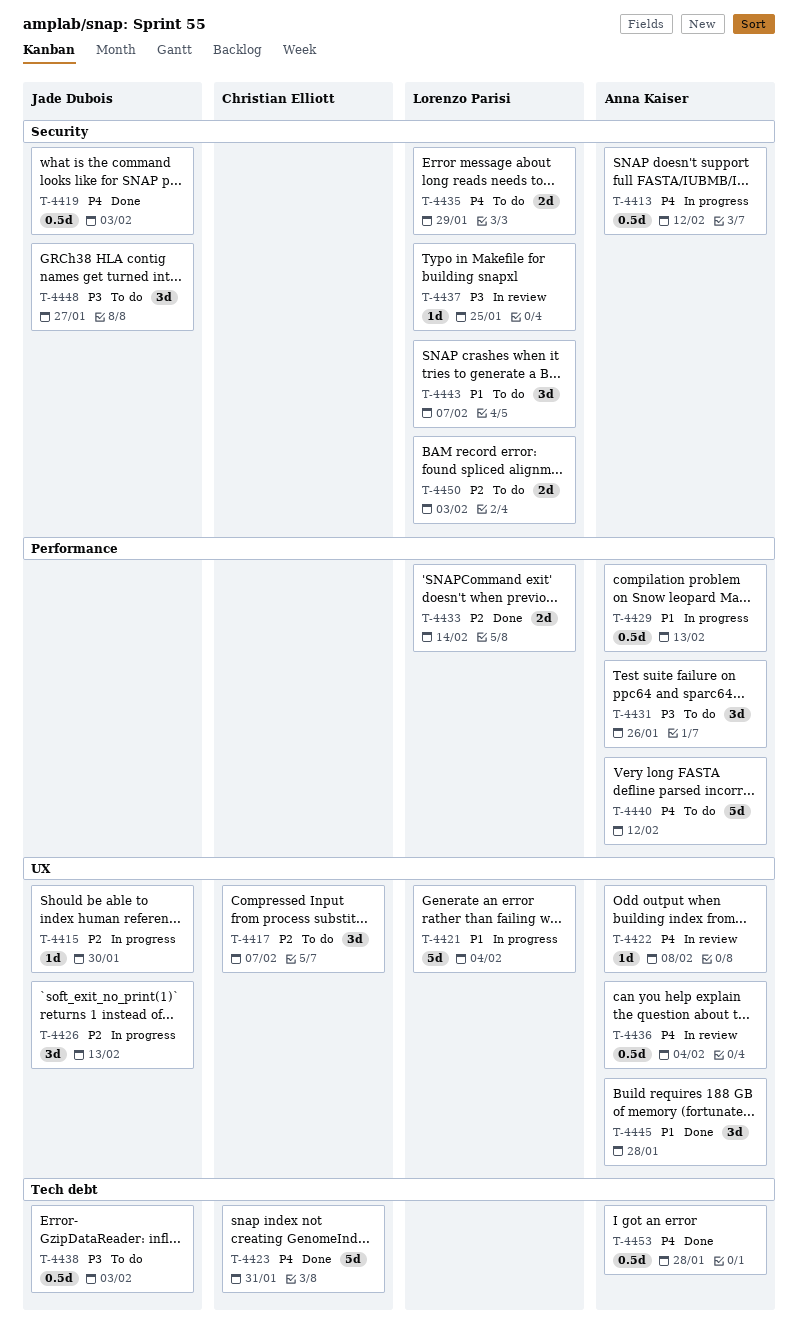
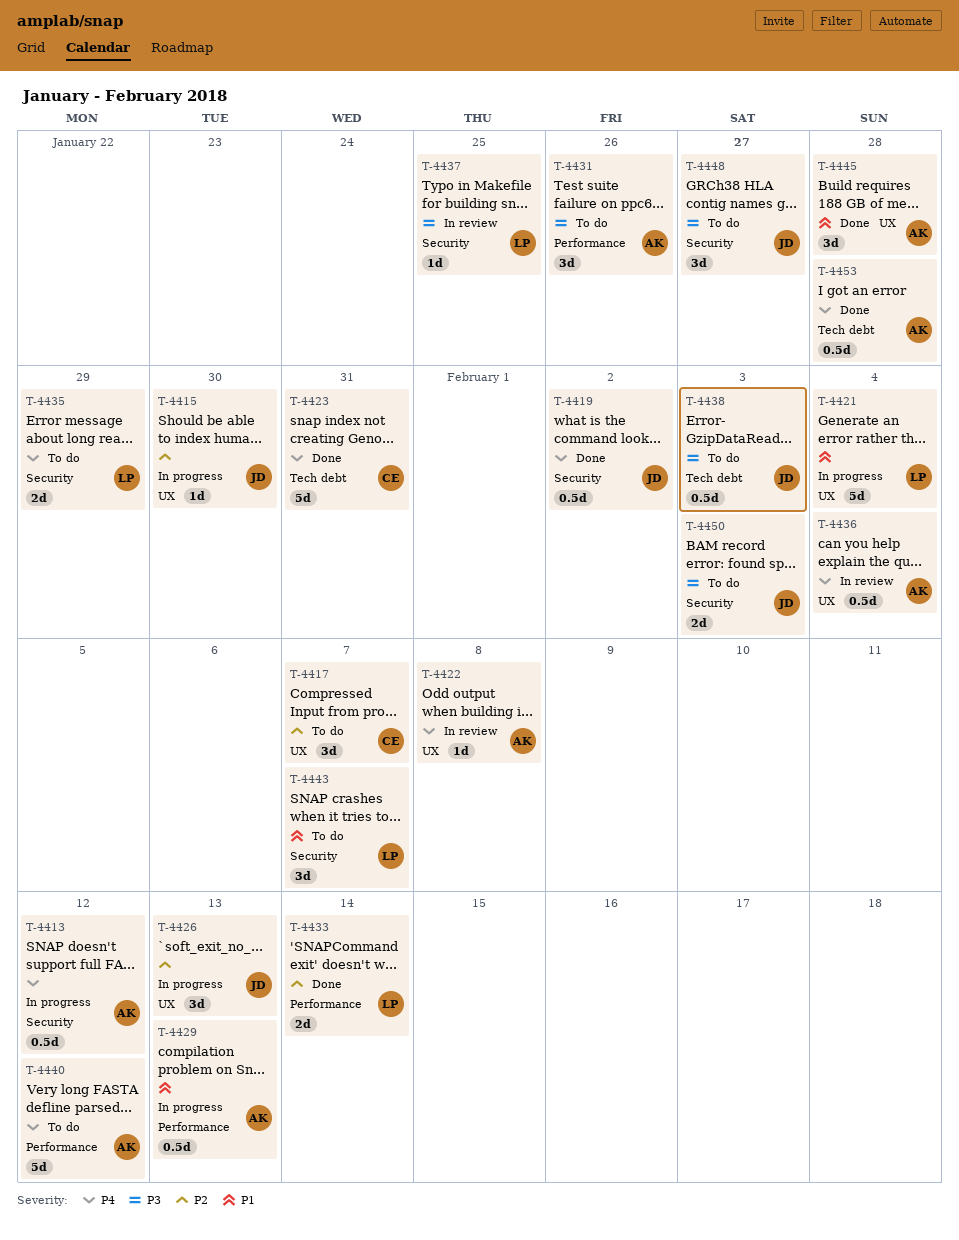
T-4419, due: Feb 3 -> Feb 2
T-4450, owner: Lorenzo Parisi -> Jade Dubois
T-4450, priority: P2 -> P3

